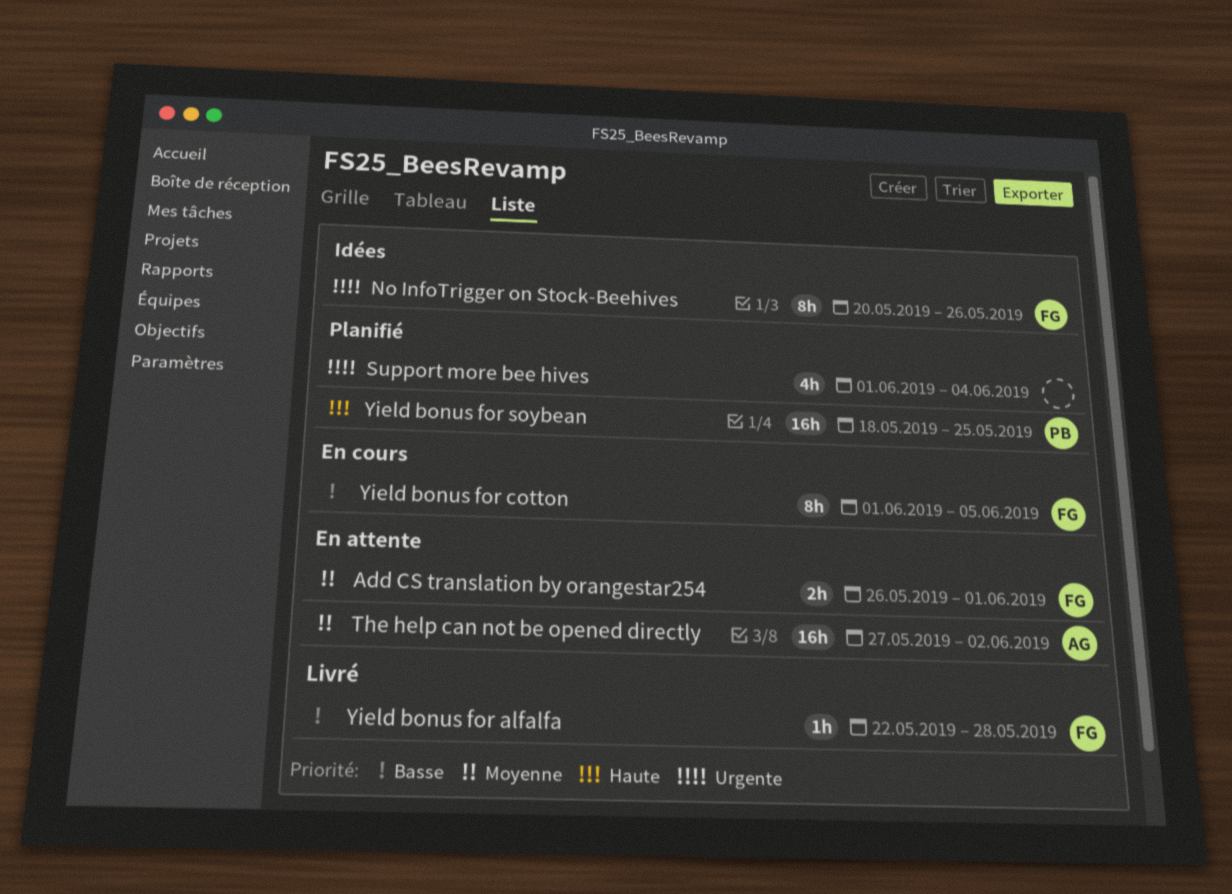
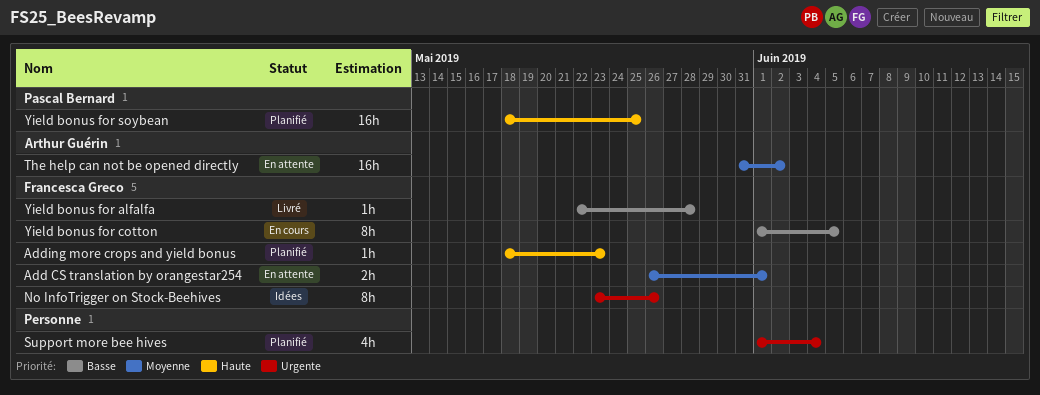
Adding more crops and yield bonus: none -> present
No InfoTrigger on Stock-Beehives, start: May 20 -> May 23
The help can not be opened directly, start: May 27 -> May 31

